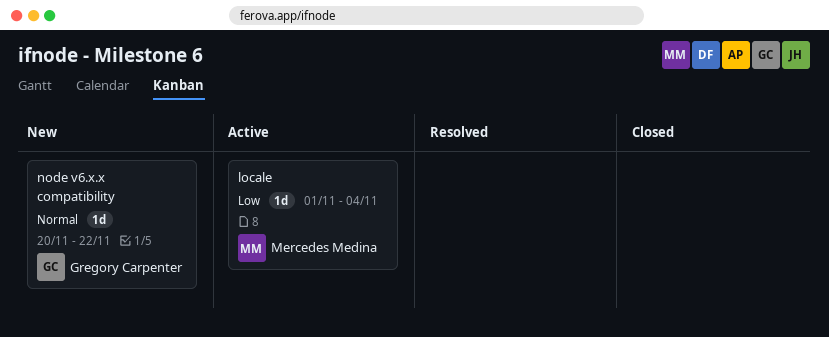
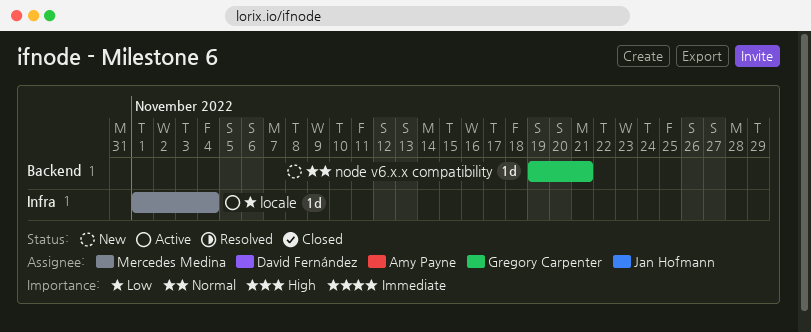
node v6.x.x compatibility, start: Nov 20 -> Nov 19
node v6.x.x compatibility, due: Nov 22 -> Nov 21

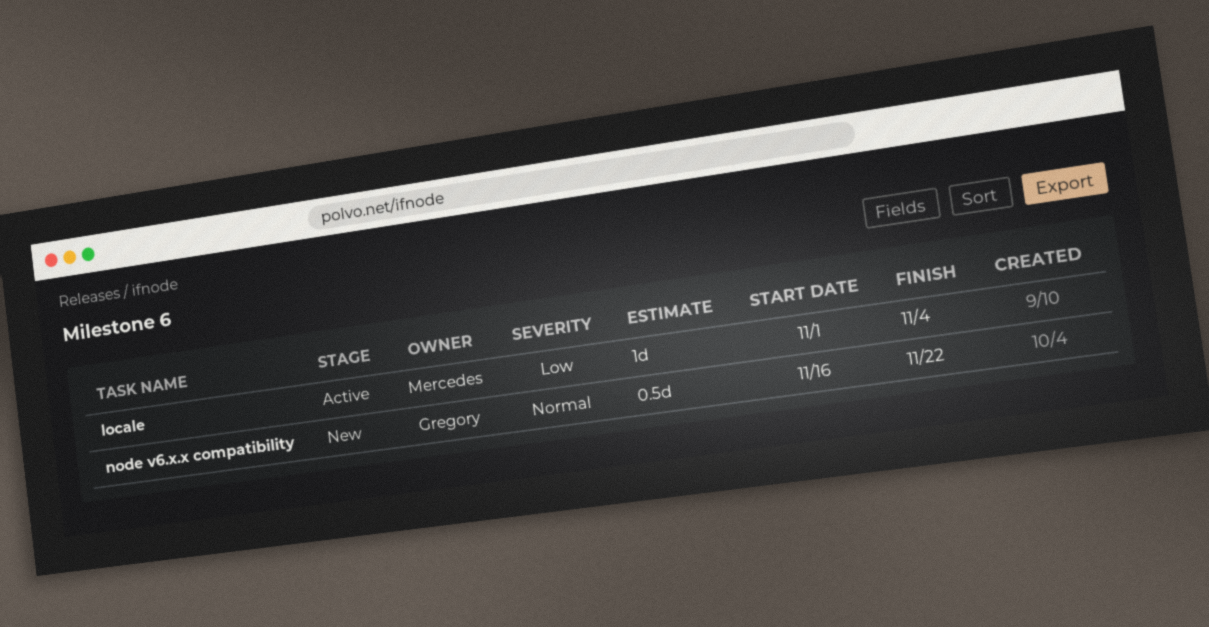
node v6.x.x compatibility, estimate: 1d -> 0.5d
node v6.x.x compatibility, start: Nov 19 -> Nov 16
node v6.x.x compatibility, due: Nov 21 -> Nov 22

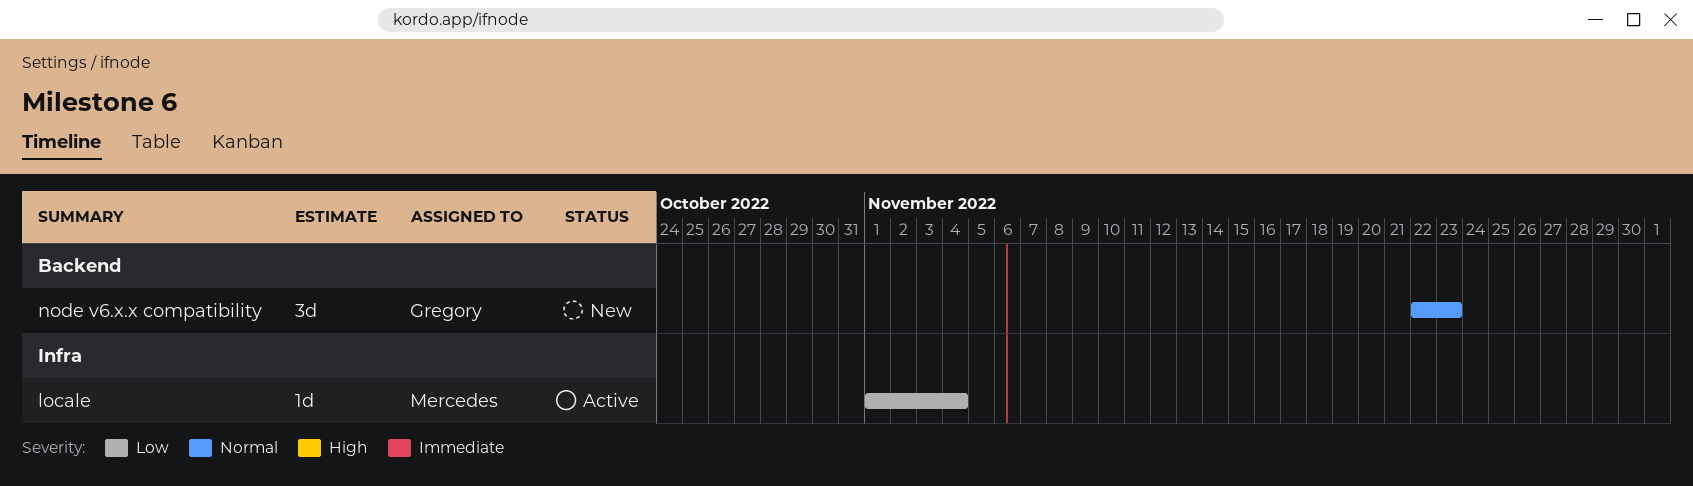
node v6.x.x compatibility, estimate: 0.5d -> 3d
node v6.x.x compatibility, start: Nov 16 -> Nov 22
node v6.x.x compatibility, due: Nov 22 -> Nov 23

